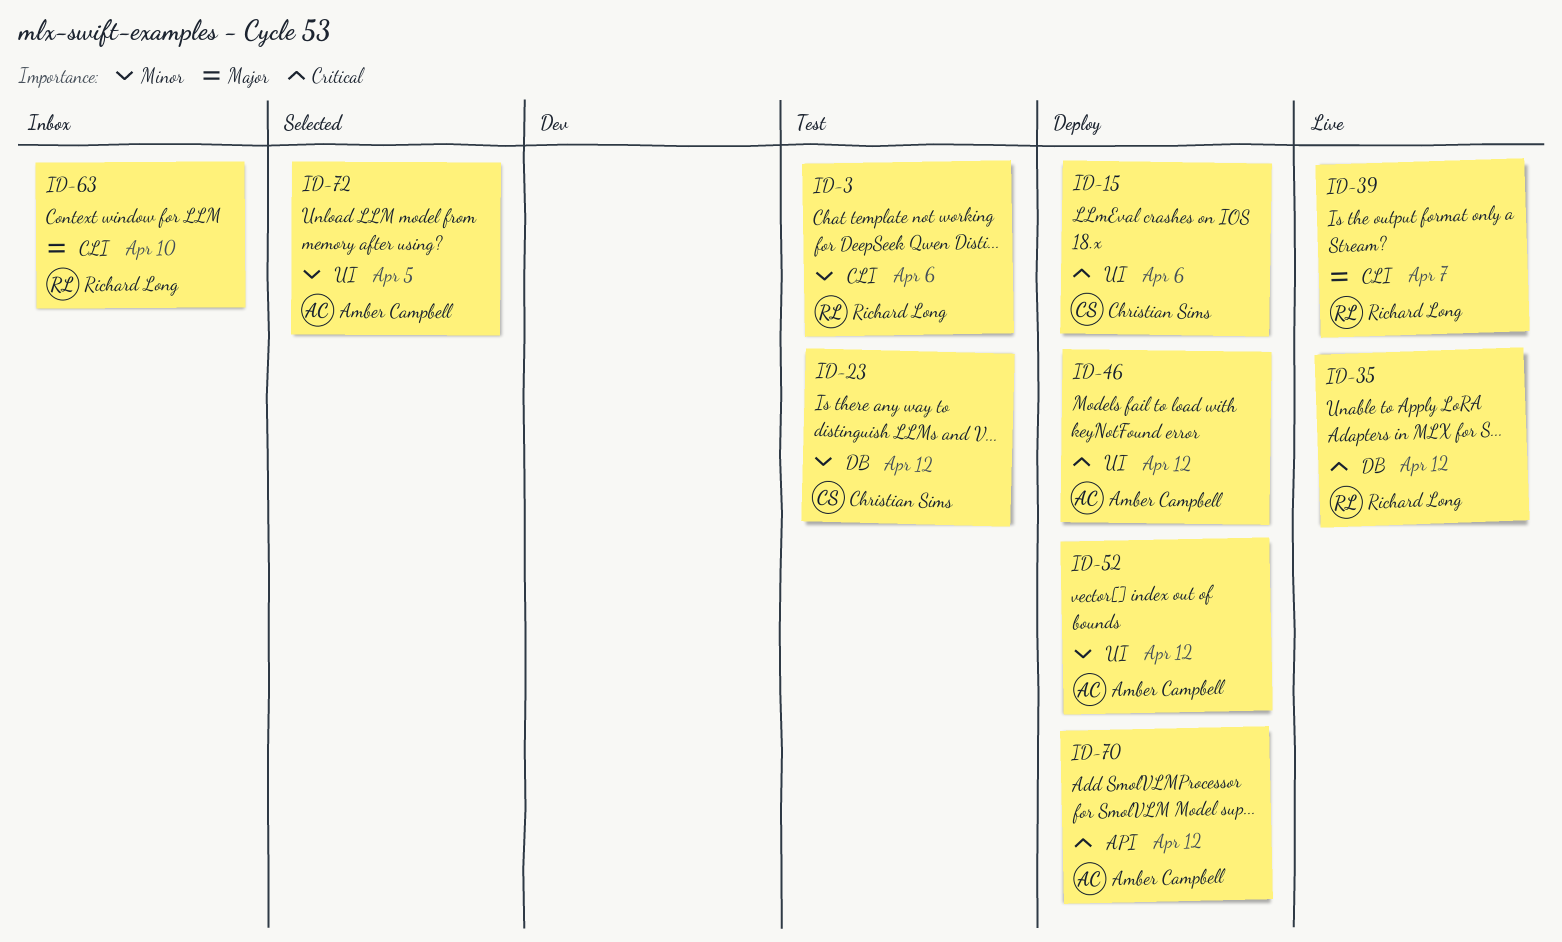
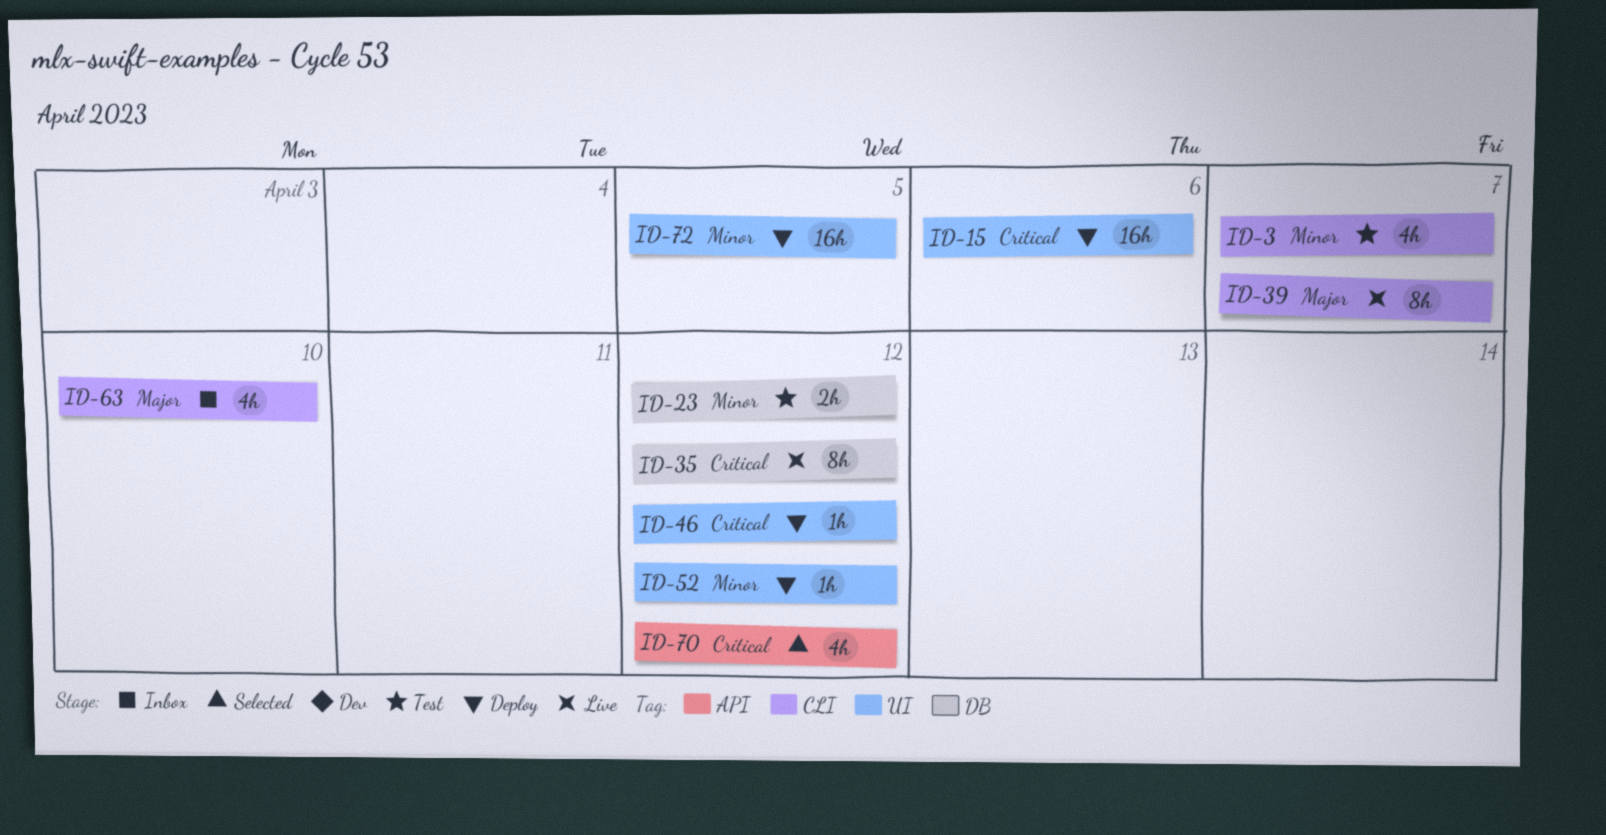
ID-3, due: Apr 6 -> Apr 7
ID-70, status: Deploy -> Selected
ID-72, status: Selected -> Deploy

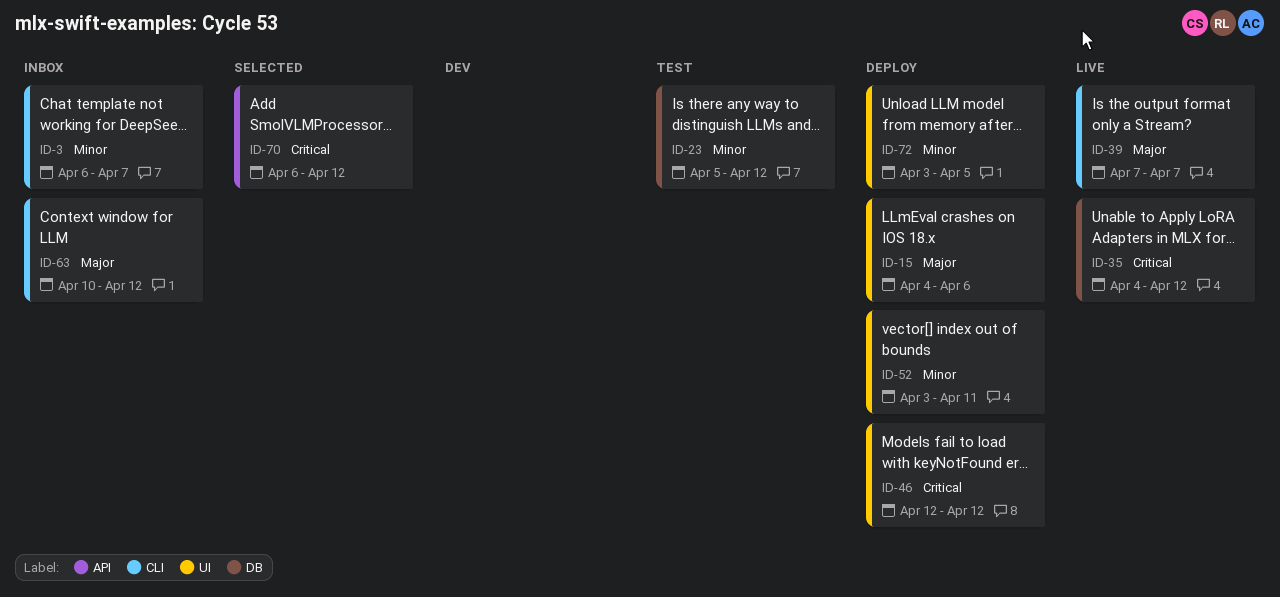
ID-3, status: Test -> Inbox
ID-15, priority: Critical -> Major
ID-52, due: Apr 12 -> Apr 11
ID-63, due: Apr 10 -> Apr 12

